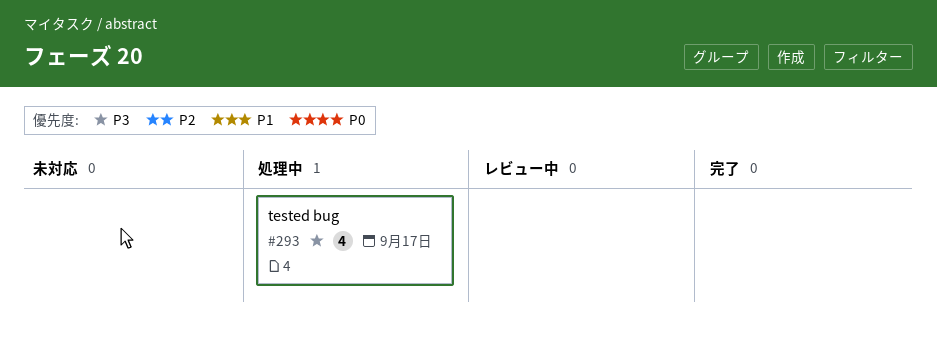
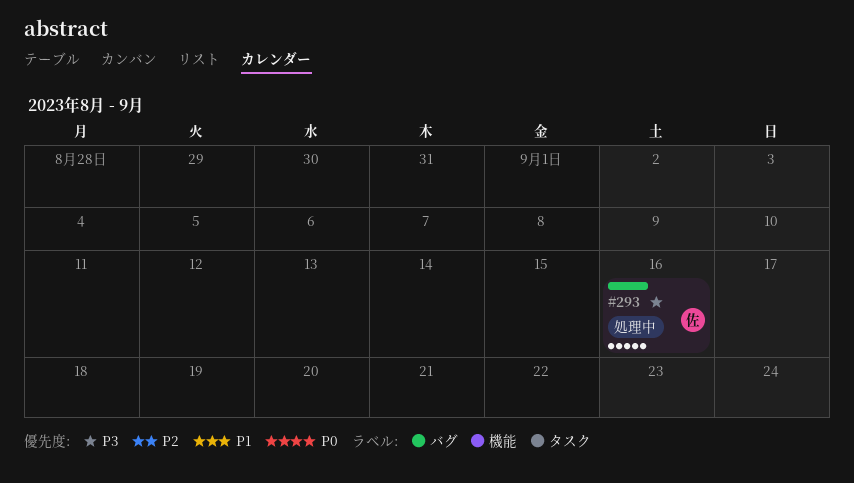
#293, estimate: 4 -> 5
#293, due: Sep 17 -> Sep 16

